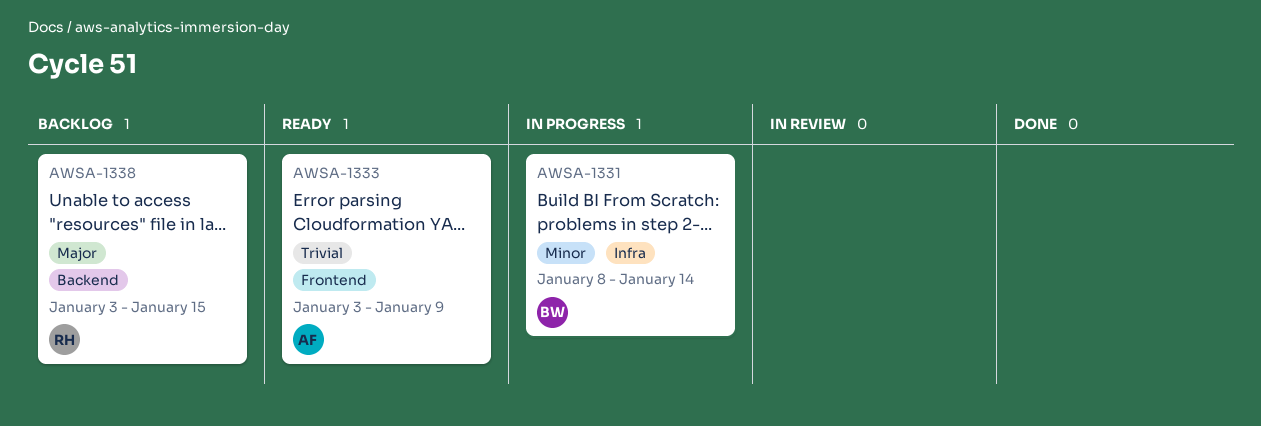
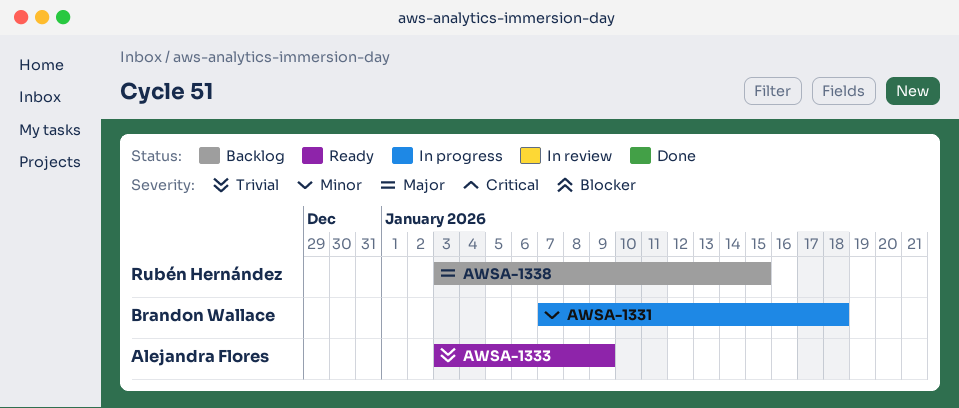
AWSA-1331, start: Jan 8 -> Jan 7
AWSA-1331, due: Jan 14 -> Jan 18

